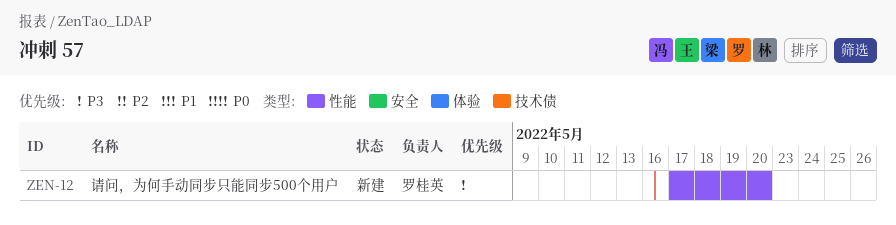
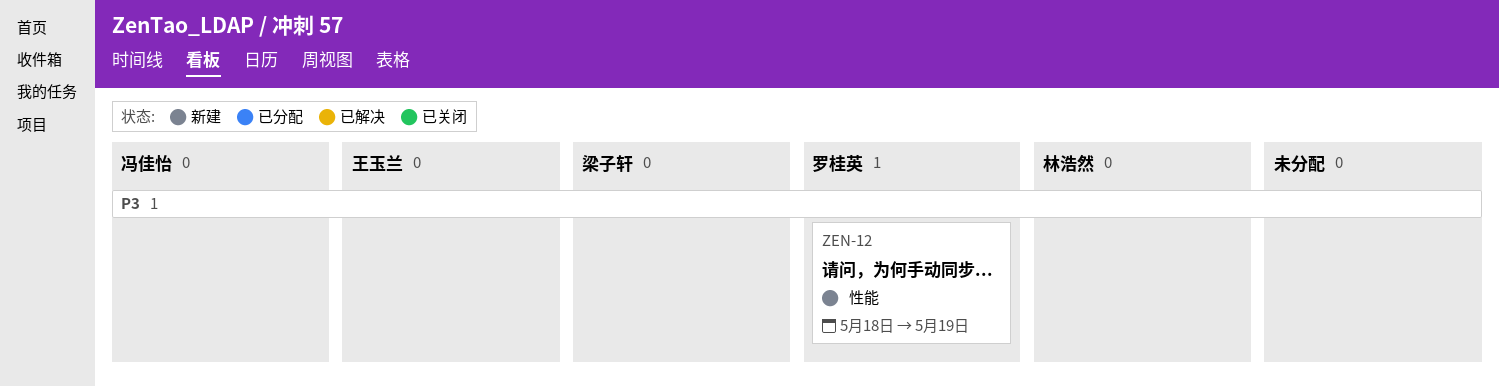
ZEN-12, start: May 17 -> May 18
ZEN-12, due: May 20 -> May 19

